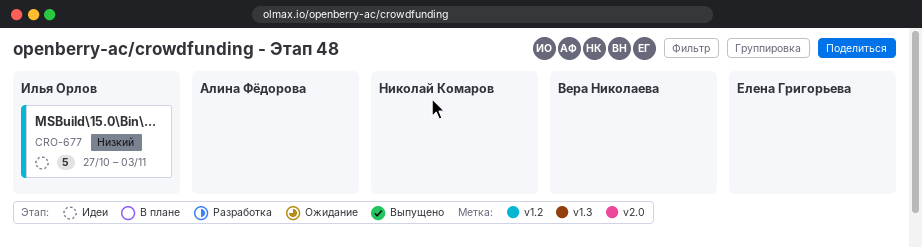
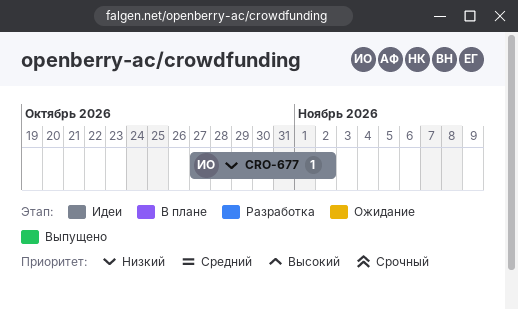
CRO-677, estimate: 5 -> 1
CRO-677, due: Nov 3 -> Nov 2

